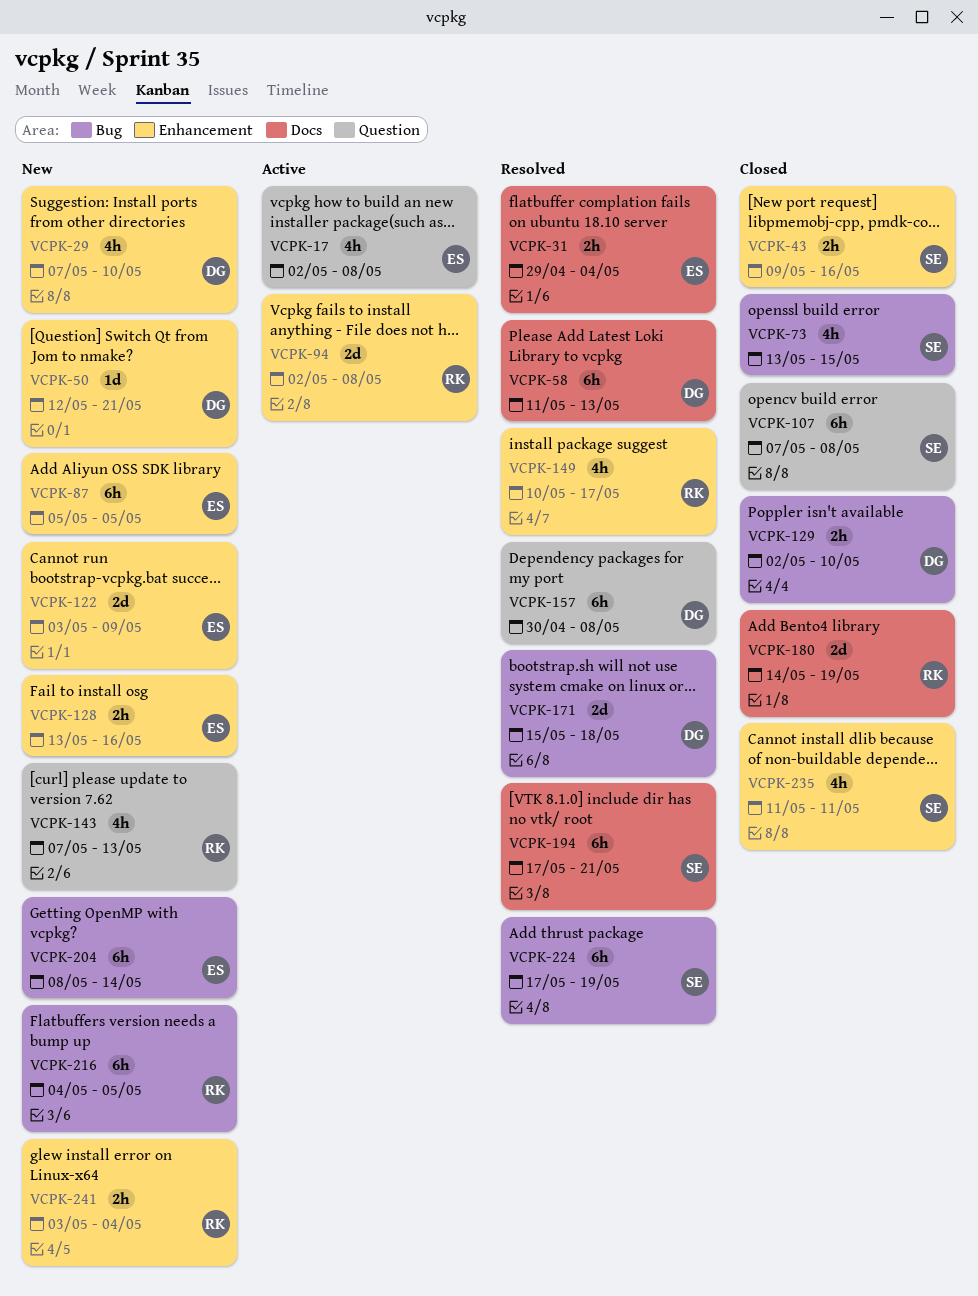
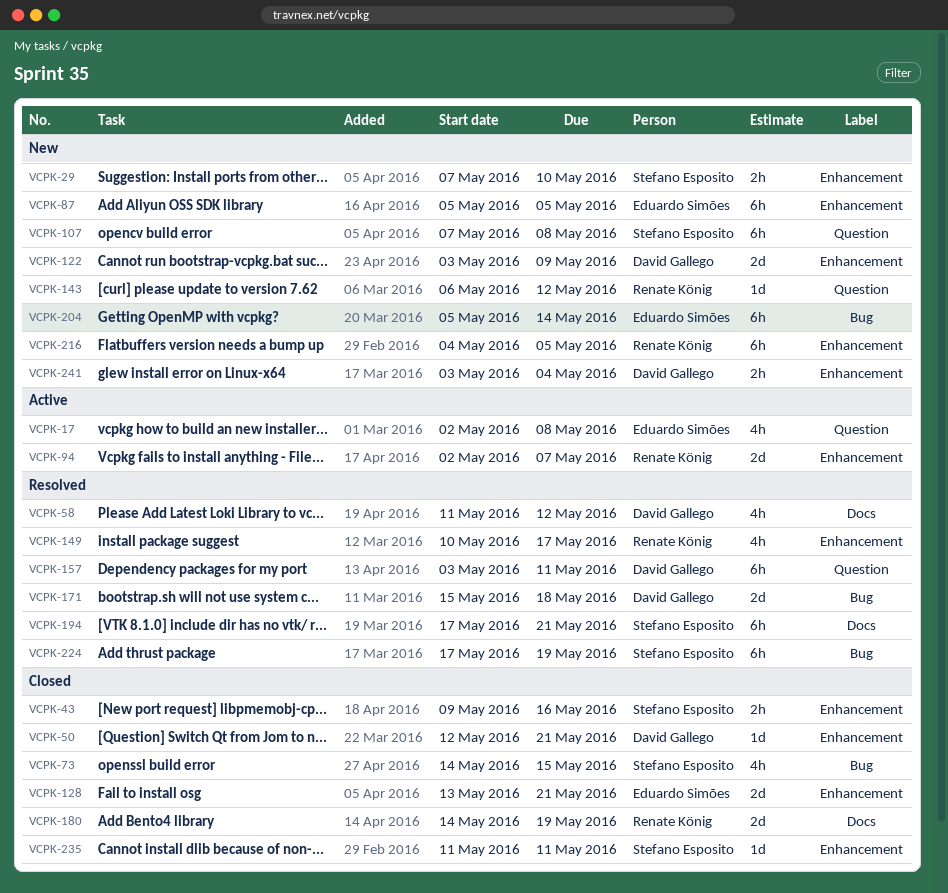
VCPK-29, owner: David Gallego -> Stefano Esposito
VCPK-29, estimate: 4h -> 2h
VCPK-31: present -> none
VCPK-50, status: New -> Closed
VCPK-58, estimate: 6h -> 4h
VCPK-58, due: May 13 -> May 12
VCPK-73, start: May 13 -> May 14
VCPK-94, due: May 8 -> May 7
VCPK-107, status: Closed -> New
VCPK-122, owner: Eduardo Simões -> David Gallego
VCPK-128, status: New -> Closed
VCPK-128, estimate: 2h -> 2d
VCPK-128, due: May 16 -> May 21
VCPK-129: present -> none
VCPK-143, estimate: 4h -> 1d
VCPK-143, start: May 7 -> May 6
VCPK-143, due: May 13 -> May 12
VCPK-157, start: Apr 30 -> May 3
VCPK-157, due: May 8 -> May 11
VCPK-204, start: May 8 -> May 5
VCPK-216, label: Bug -> Enhancement
VCPK-235, estimate: 4h -> 1d
VCPK-241, owner: Renate König -> David Gallego

